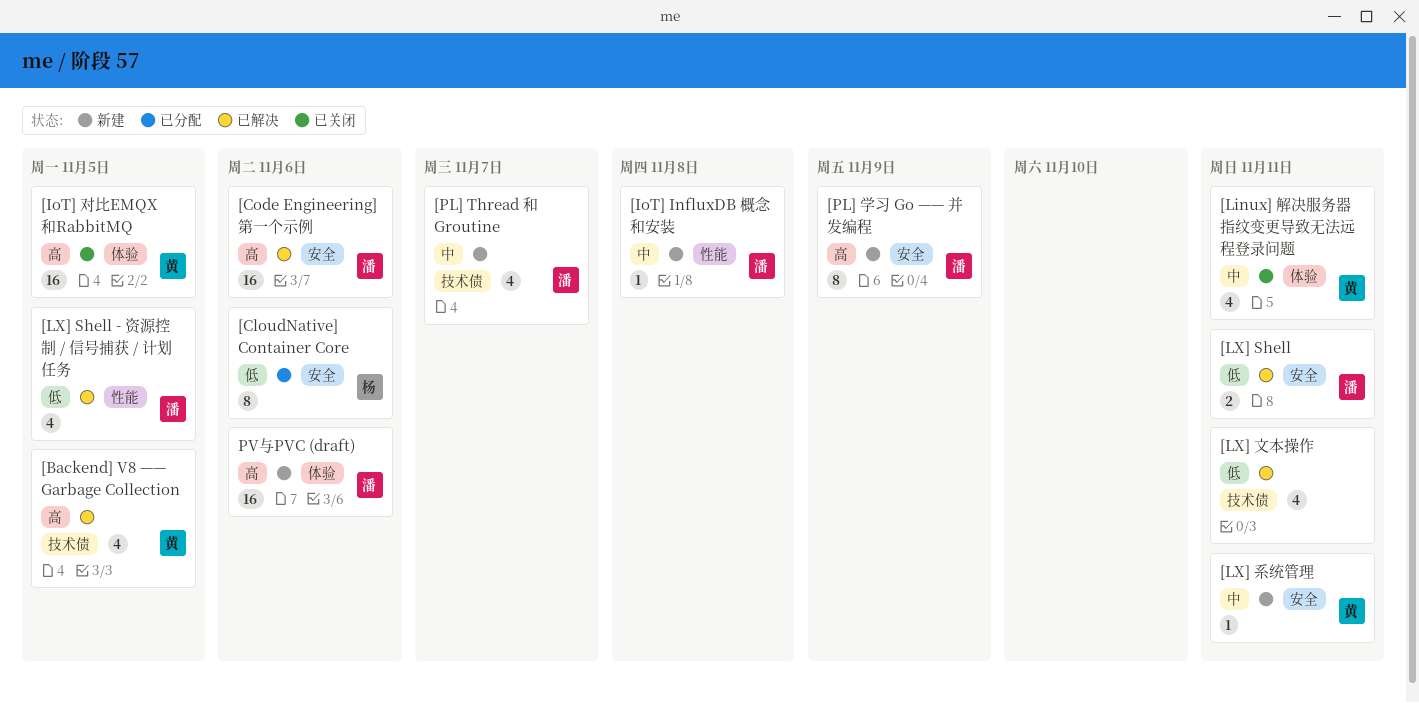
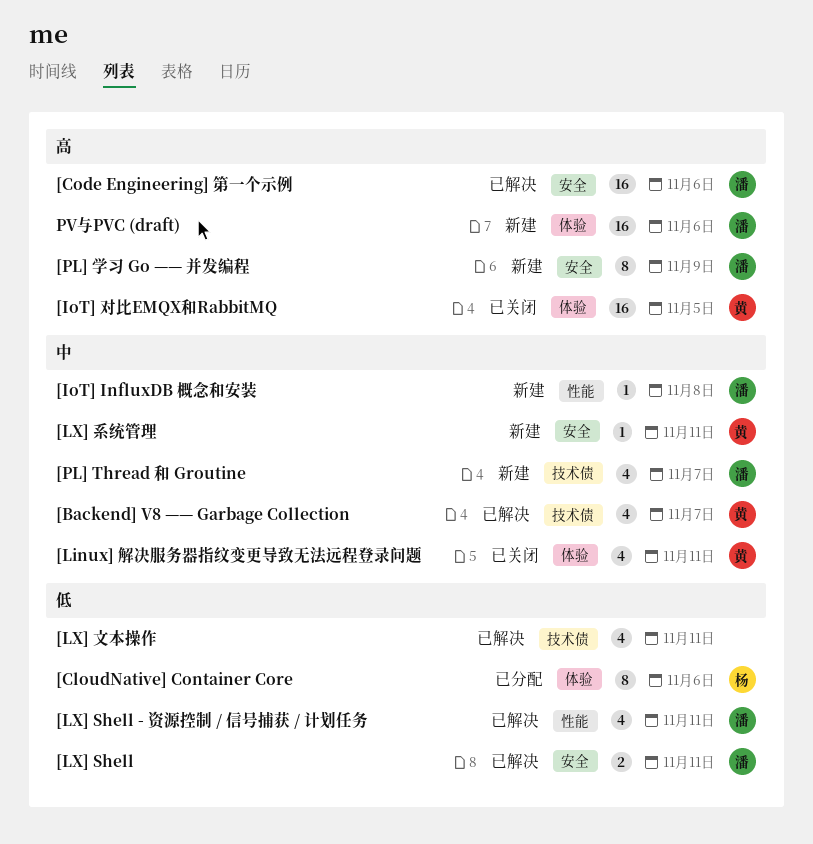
[Backend] V8 —— Garbage Collection, priority: 高 -> 中
[Backend] V8 —— Garbage Collection, due: Nov 5 -> Nov 7
[CloudNative] Container Core, label: 安全 -> 体验
[LX] Shell - 资源控制 / 信号捕获 / 计划任务, due: Nov 5 -> Nov 11

